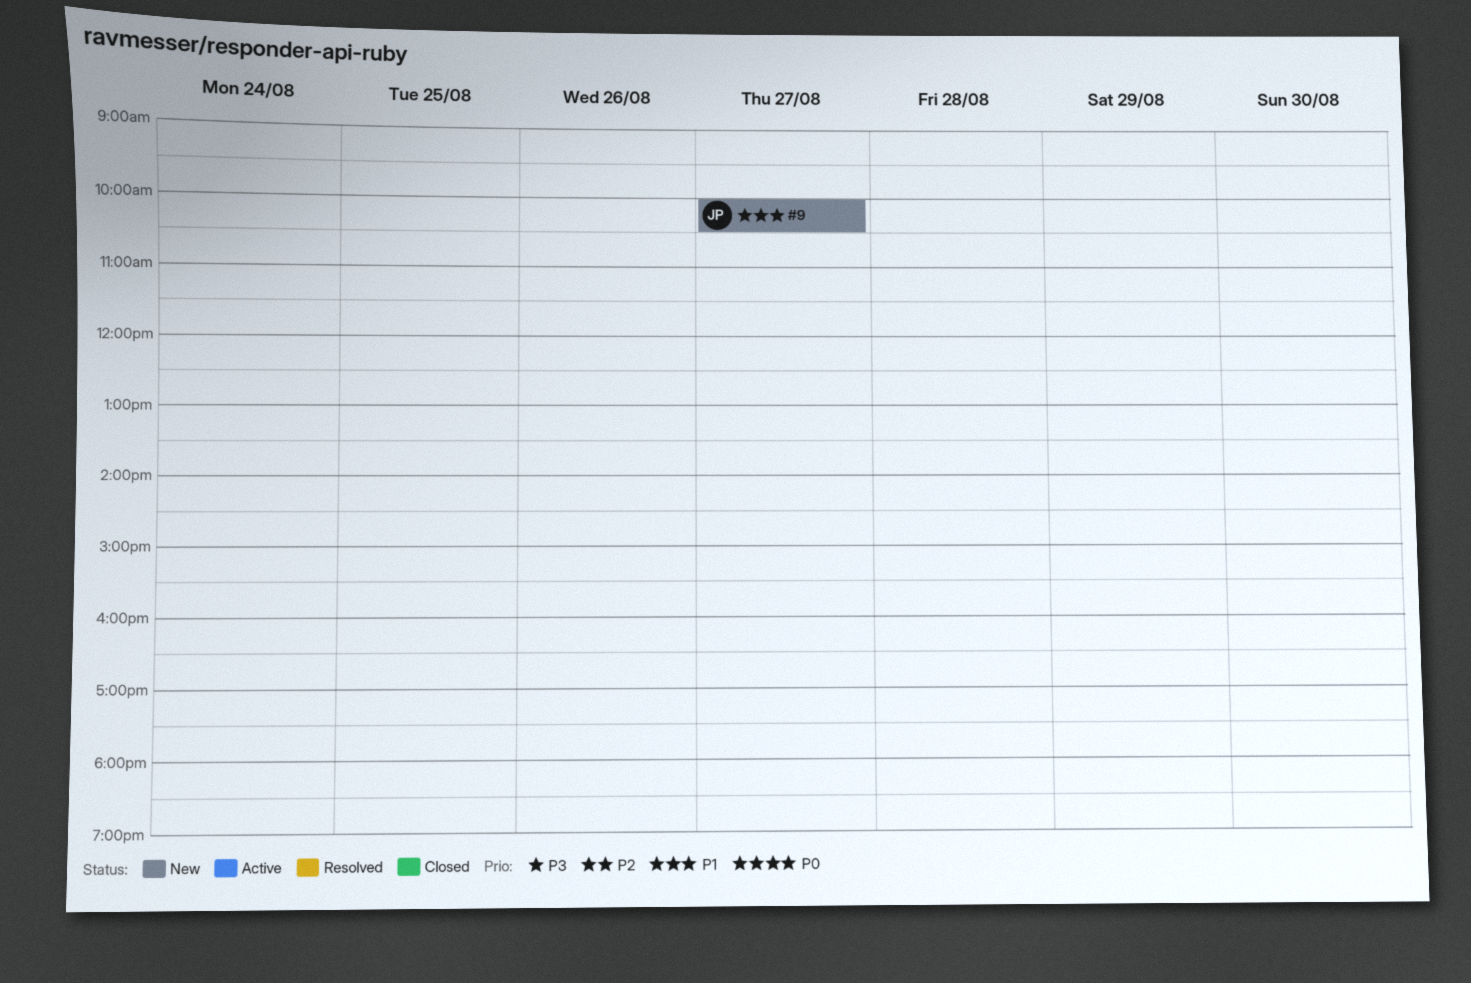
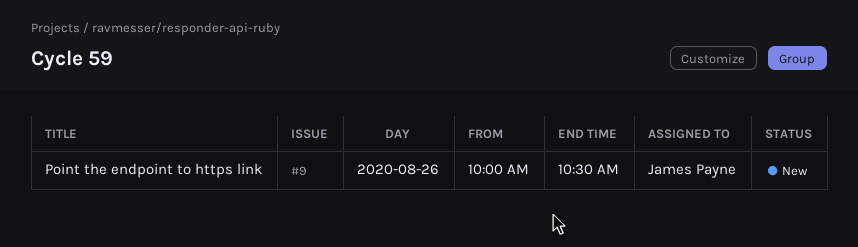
#9, day: Aug 27 -> Aug 26

